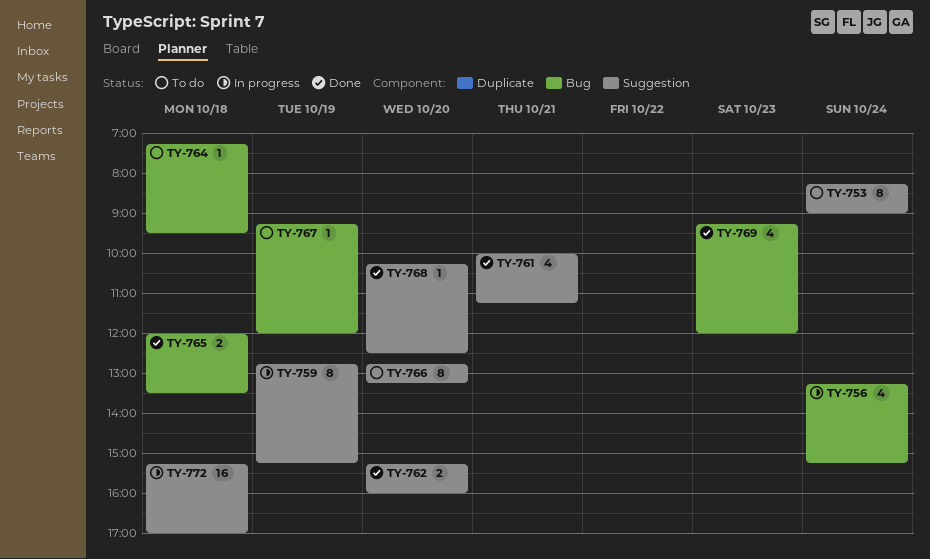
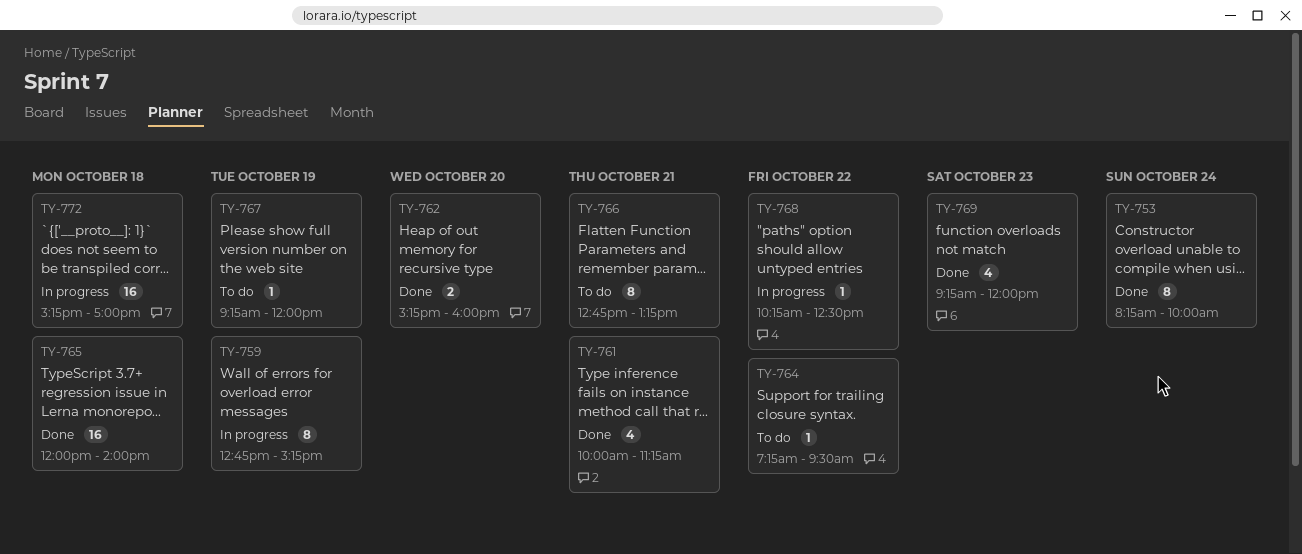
TY-753, status: To do -> Done
TY-753, ends: 09:00 -> 10:00
TY-756: present -> none
TY-764, day: Oct 18 -> Oct 22
TY-765, estimate: 2 -> 16
TY-765, ends: 13:30 -> 14:00
TY-766, day: Oct 20 -> Oct 21
TY-768, status: Done -> In progress
TY-768, day: Oct 20 -> Oct 22

